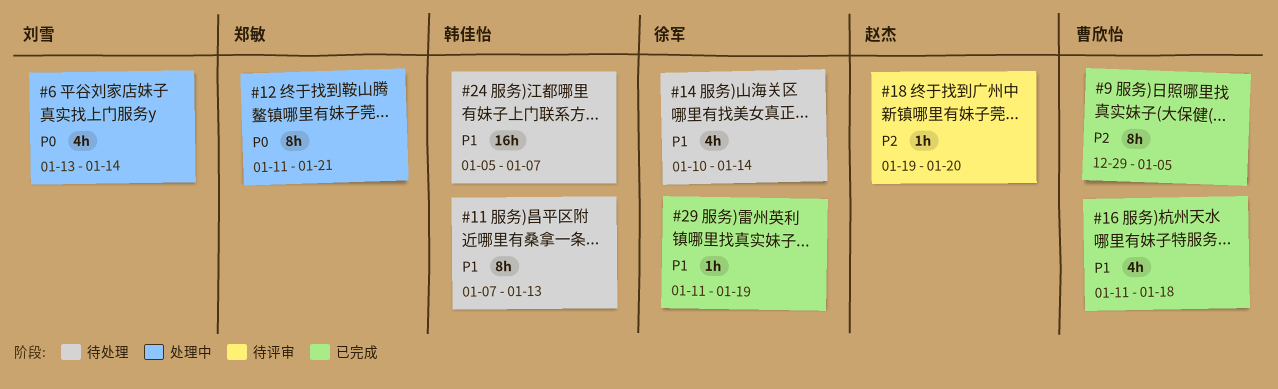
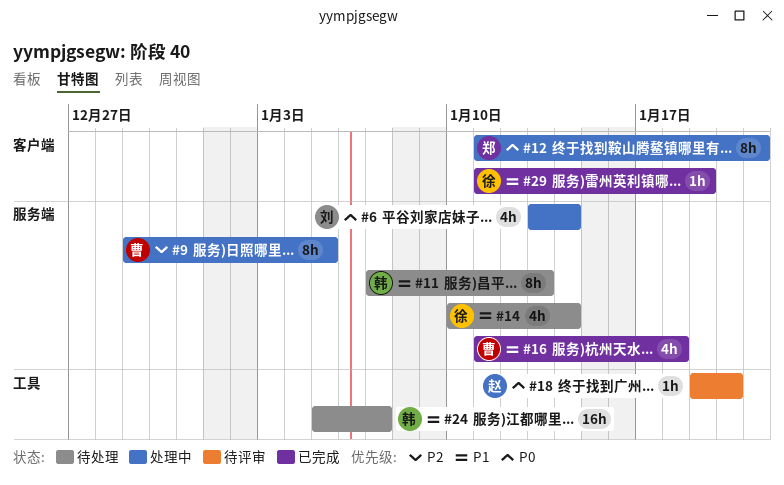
#9, status: 已完成 -> 处理中
#18, priority: P2 -> P0

